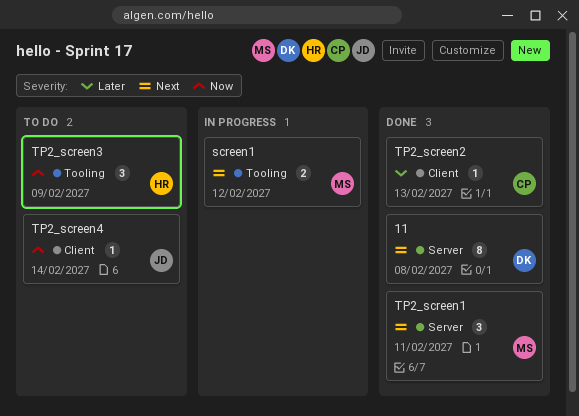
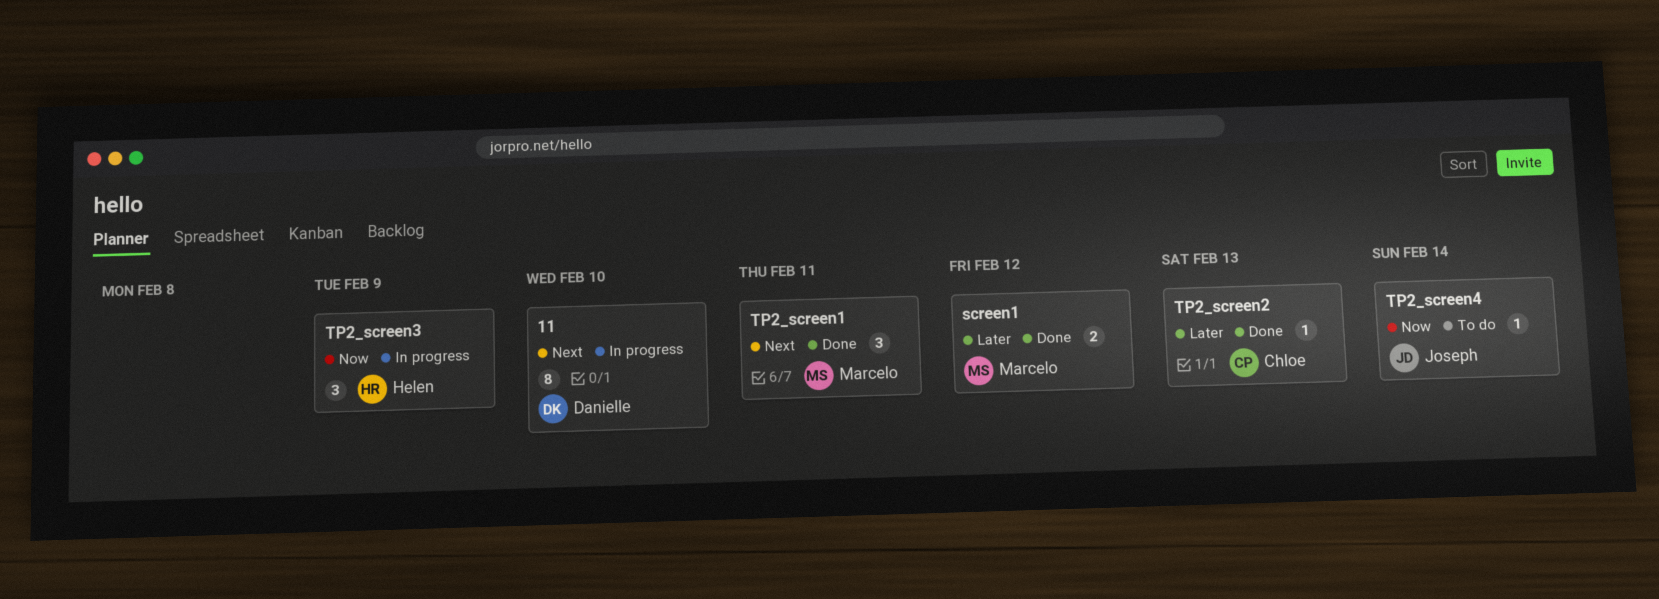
11, status: Done -> In progress
11, due: Feb 8 -> Feb 10
screen1, status: In progress -> Done
screen1, priority: Next -> Later
TP2_screen3, status: To do -> In progress

